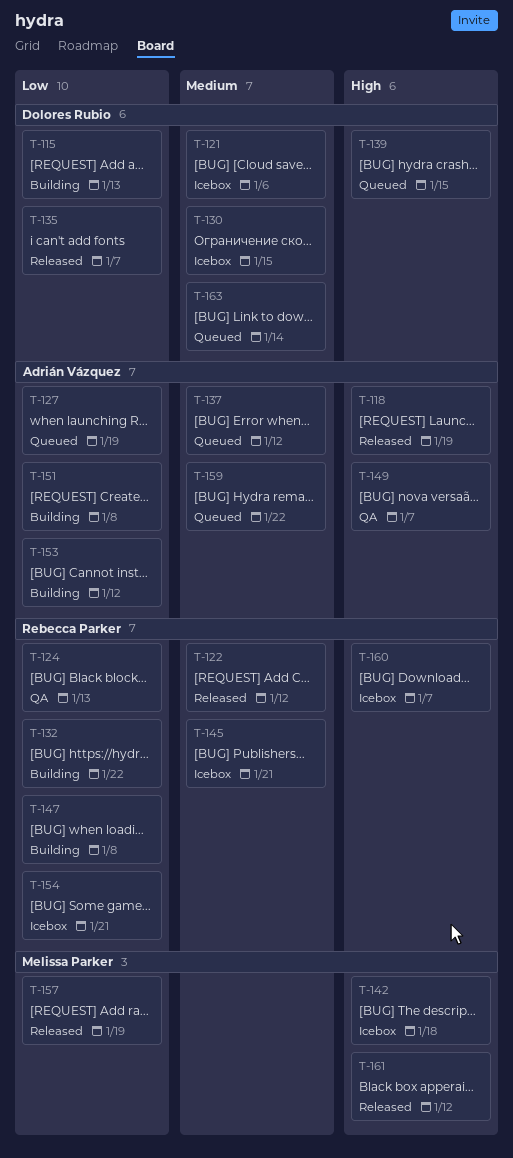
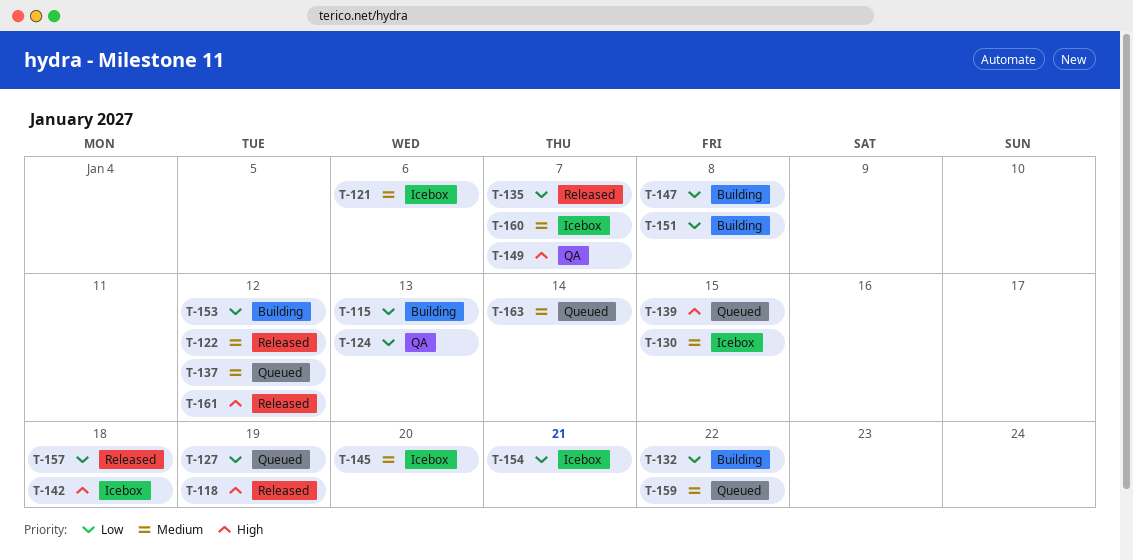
T-145, due: Jan 21 -> Jan 20
T-157, due: Jan 19 -> Jan 18
T-160, priority: High -> Medium

